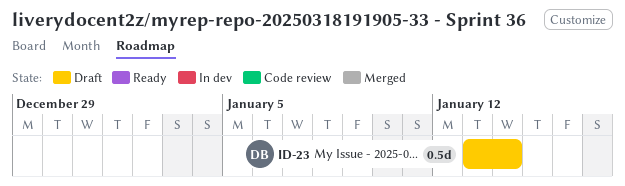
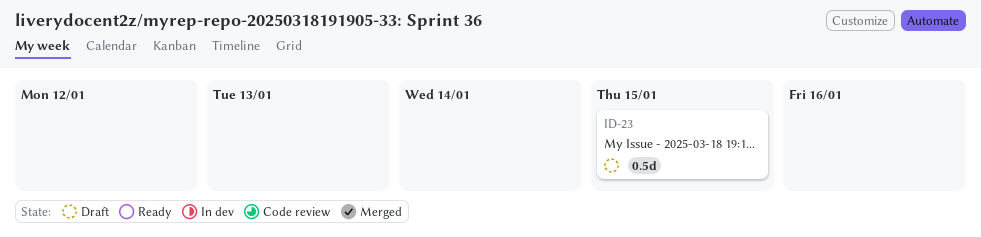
ID-23, due: Jan 14 -> Jan 15

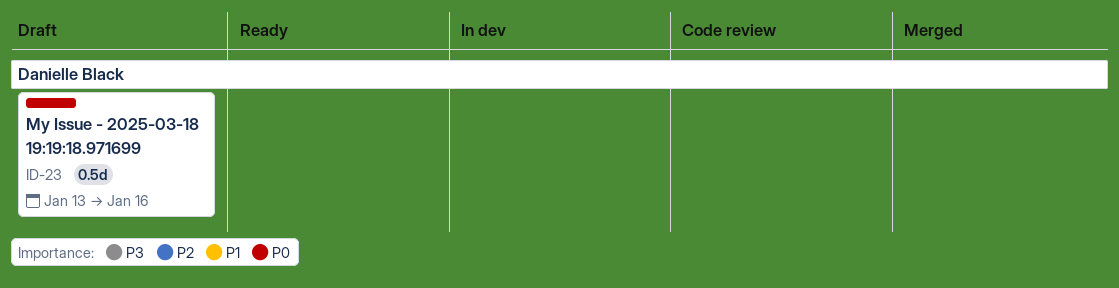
ID-23, due: Jan 15 -> Jan 16

